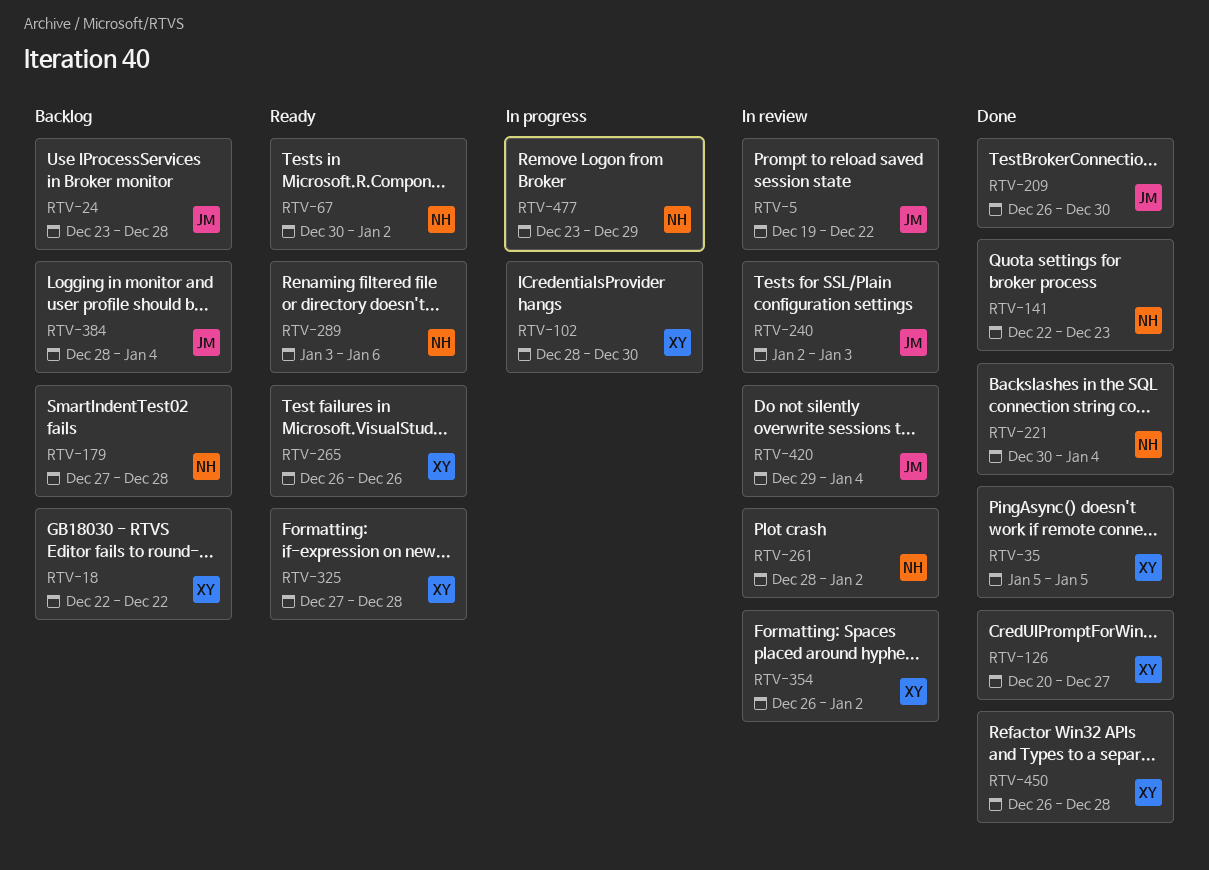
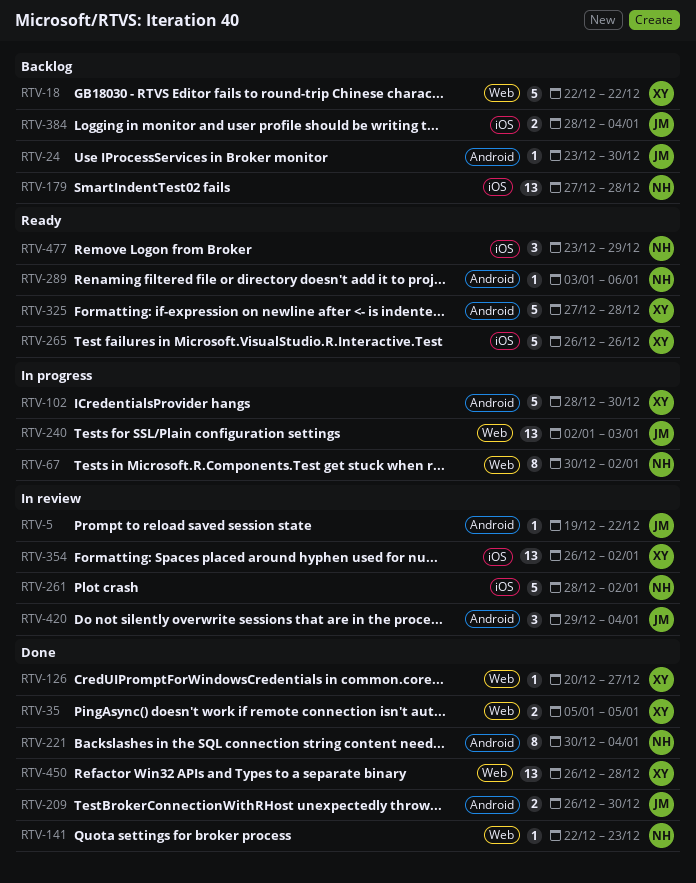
RTV-24, due: Dec 28 -> Dec 30
RTV-67, status: Ready -> In progress
RTV-240, status: In review -> In progress
RTV-477, status: In progress -> Ready

